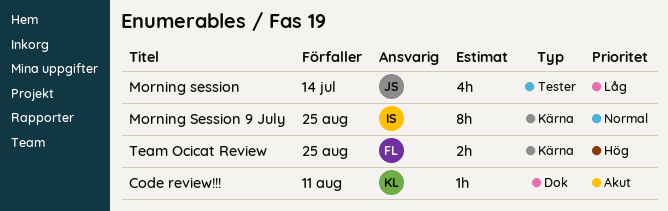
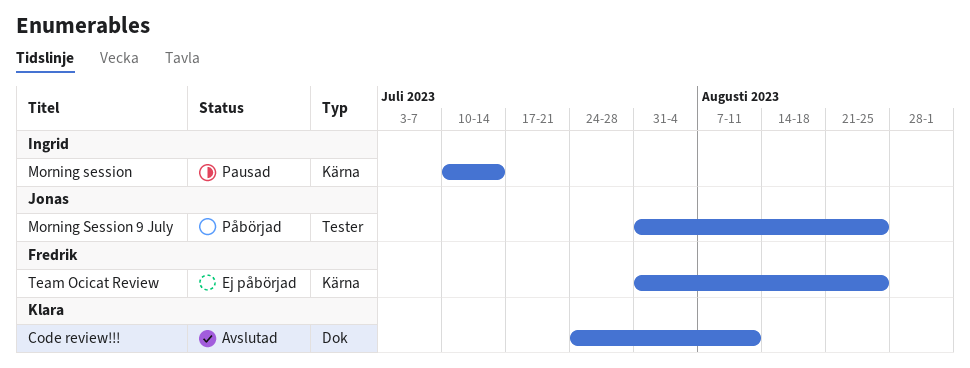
Morning session, owner: Jonas -> Ingrid
Morning session, label: Tester -> Kärna
Morning Session 9 July, owner: Ingrid -> Jonas
Morning Session 9 July, label: Kärna -> Tester

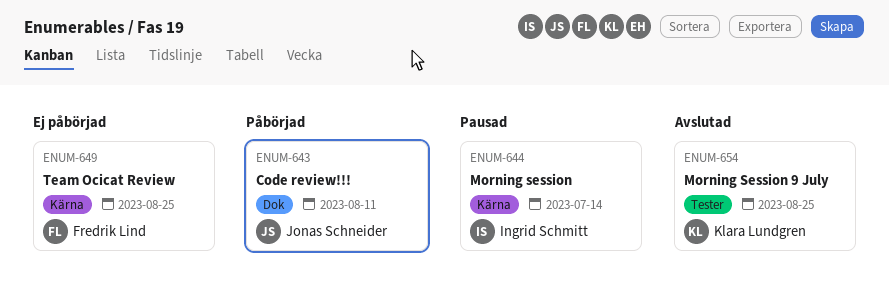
Code review!!!, status: Avslutad -> Påbörjad
Code review!!!, owner: Klara Lundgren -> Jonas Schneider
Morning Session 9 July, status: Påbörjad -> Avslutad
Morning Session 9 July, owner: Jonas Schneider -> Klara Lundgren

